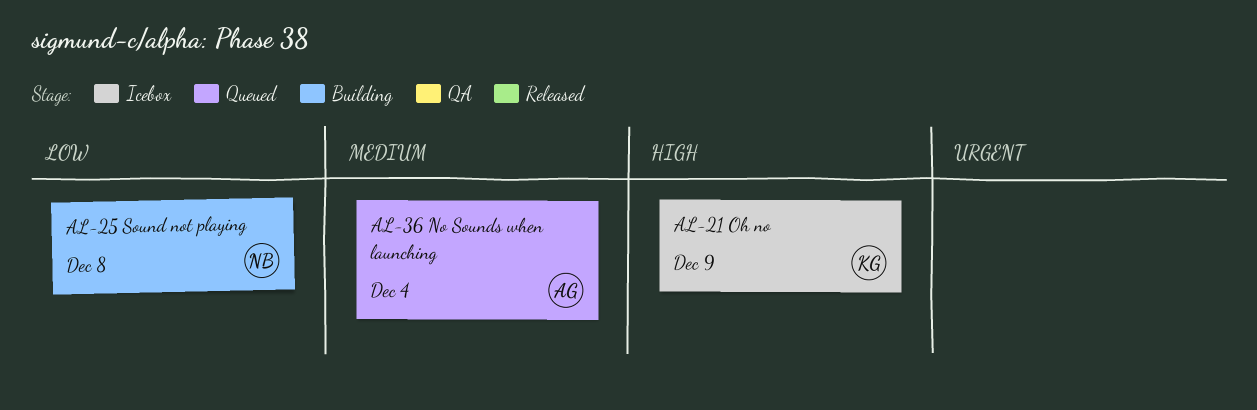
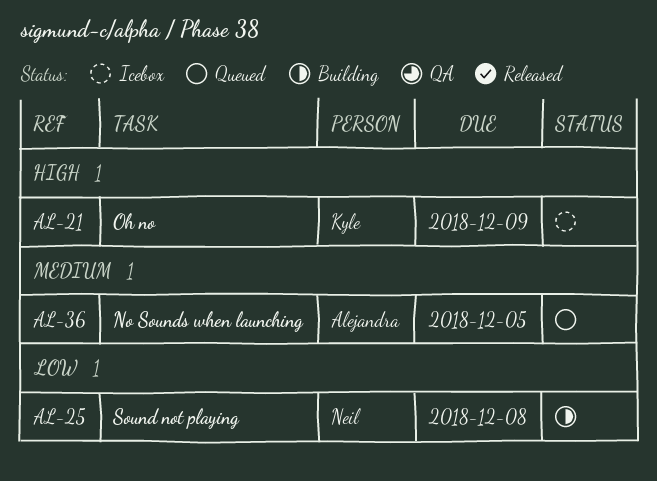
AL-36, due: Dec 4 -> Dec 5

